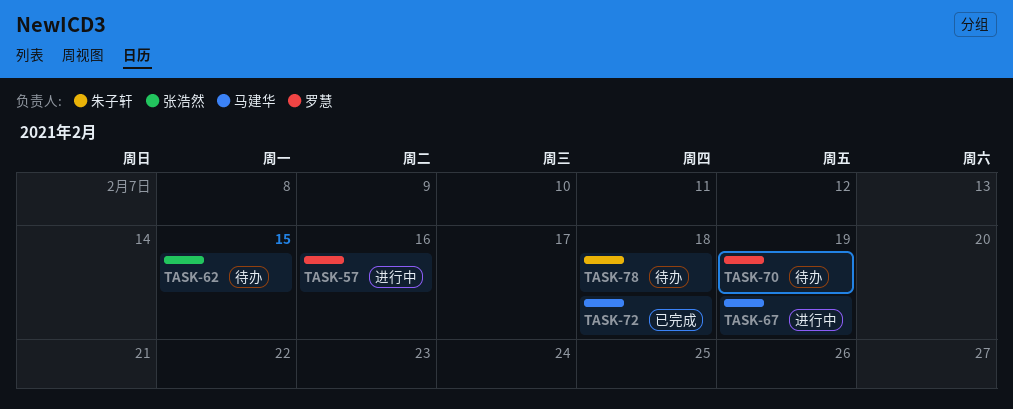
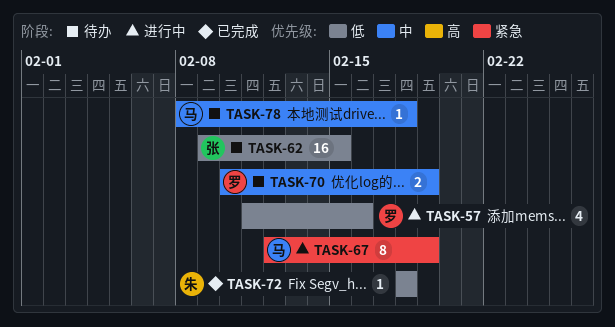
TASK-72, owner: 马建华 -> 朱子轩
TASK-78, owner: 朱子轩 -> 马建华

